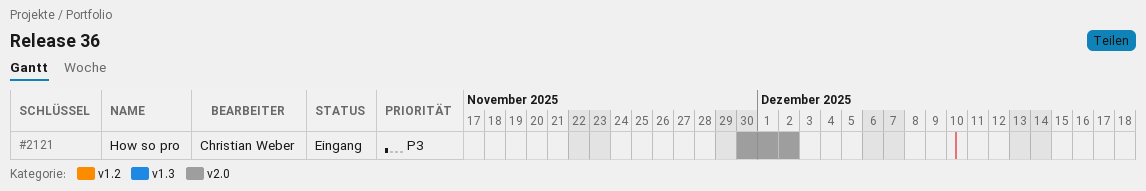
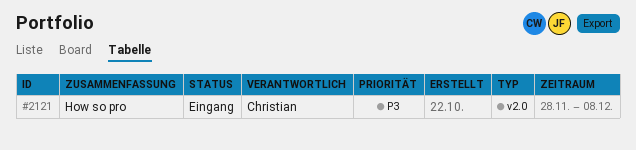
#2121, start: Nov 30 -> Nov 28
#2121, due: Dec 2 -> Dec 8

